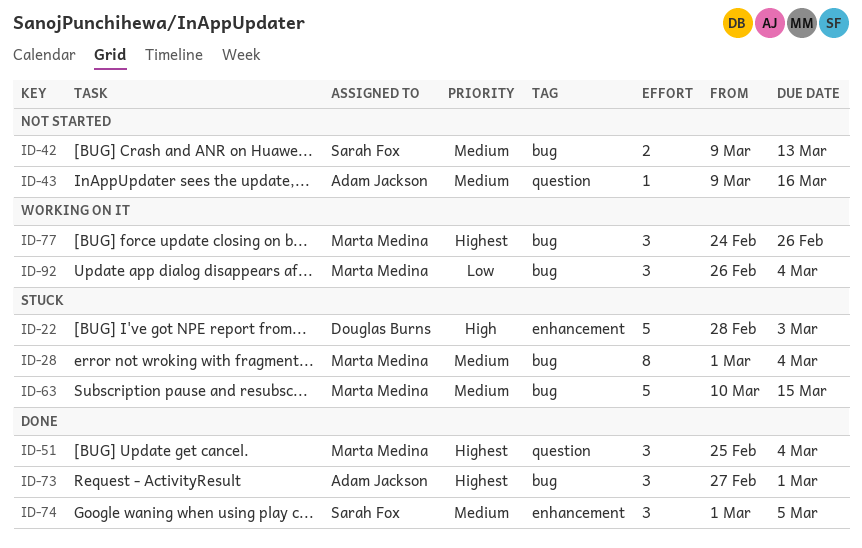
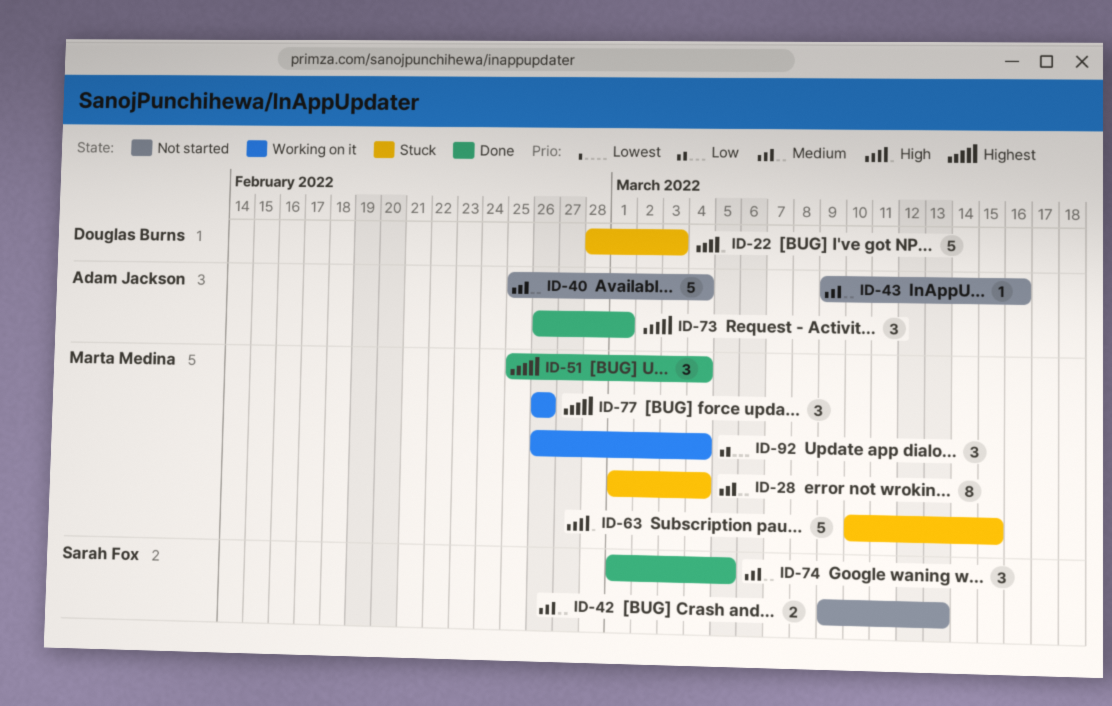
ID-40: none -> present
ID-63, priority: Medium -> High
ID-73, start: Feb 27 -> Feb 26
ID-77, start: Feb 24 -> Feb 26

